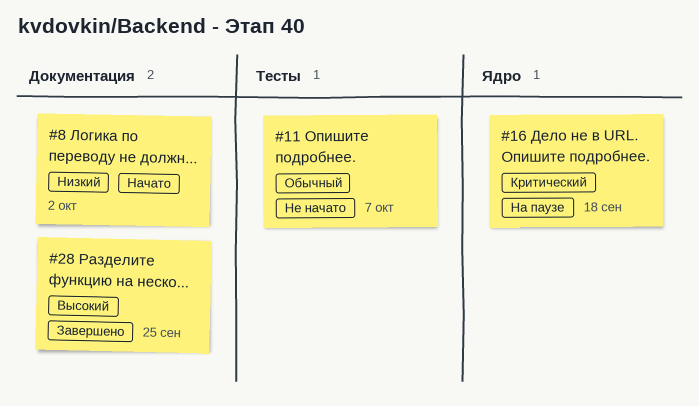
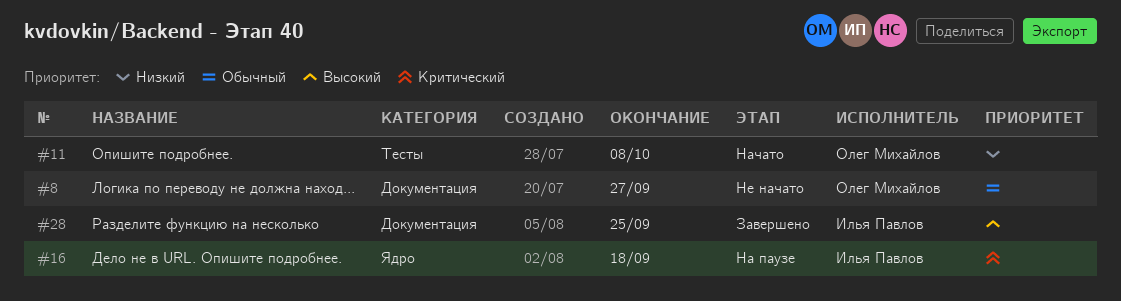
#8, status: Начато -> Не начато
#8, priority: Низкий -> Обычный
#8, due: Oct 2 -> Sep 27
#11, status: Не начато -> Начато
#11, priority: Обычный -> Низкий
#11, due: Oct 7 -> Oct 8

